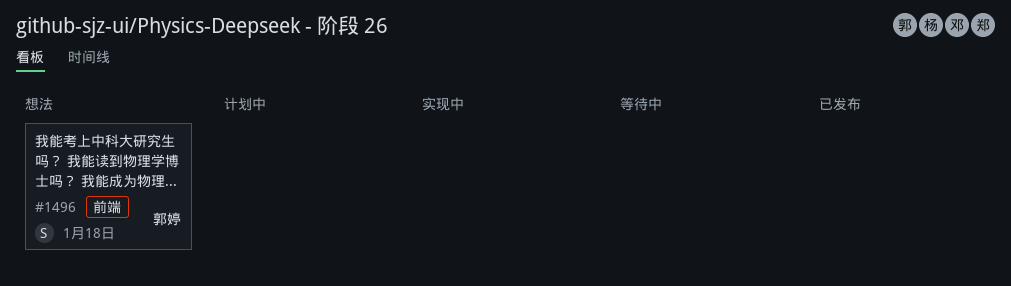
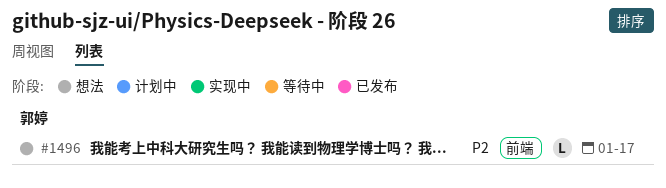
#1496, estimate: S -> L
#1496, due: Jan 18 -> Jan 17

